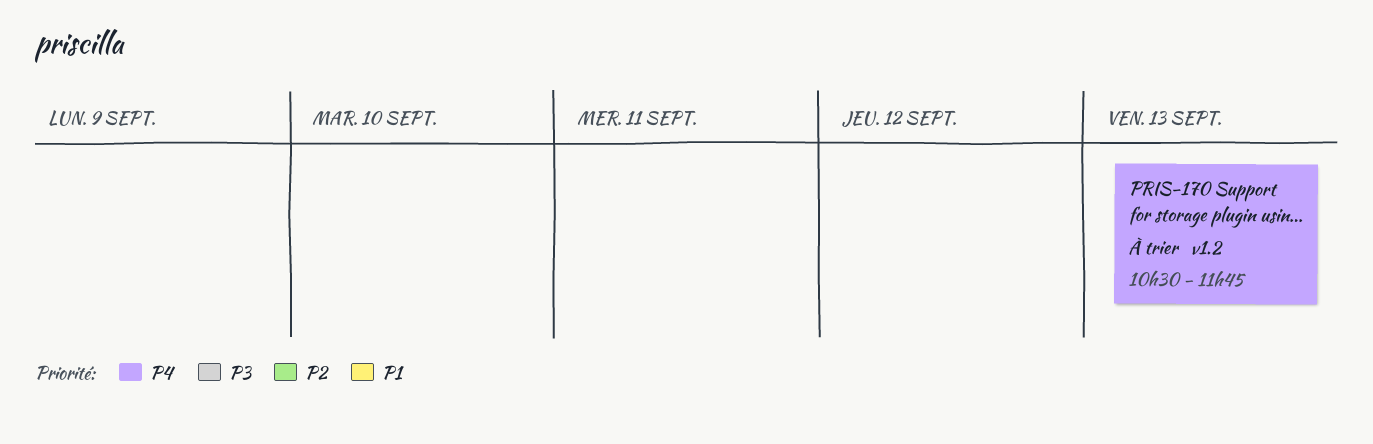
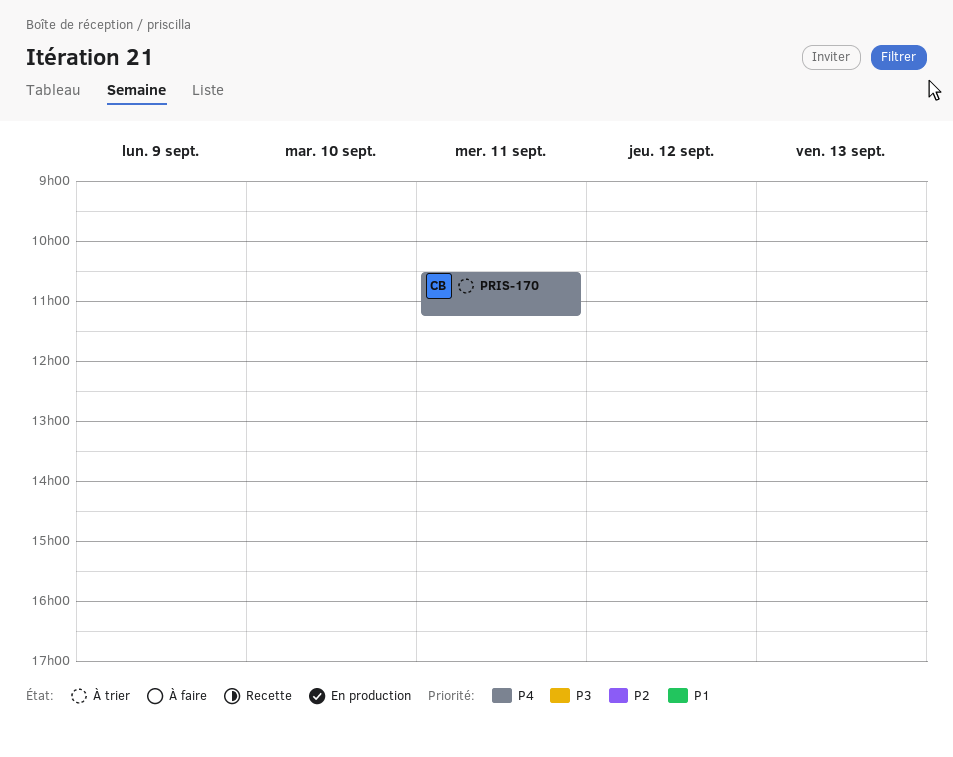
PRIS-170, day: Sep 13 -> Sep 11
PRIS-170, ends: 11:45 -> 11:15

